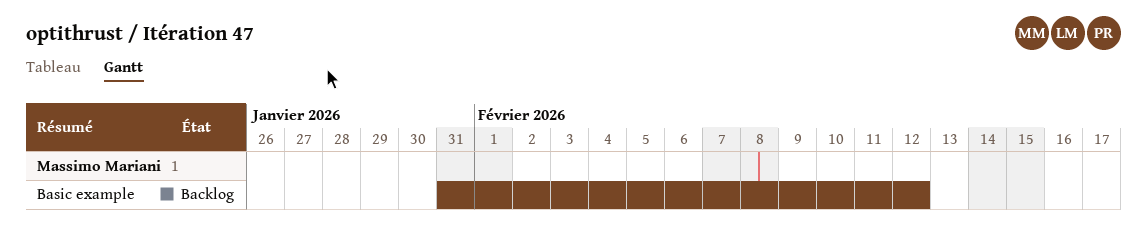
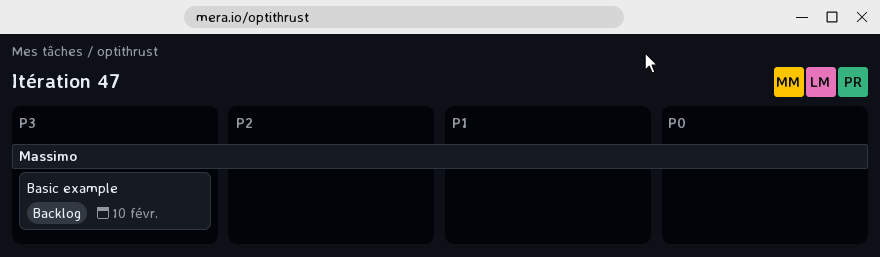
Basic example, due: Feb 12 -> Feb 10

